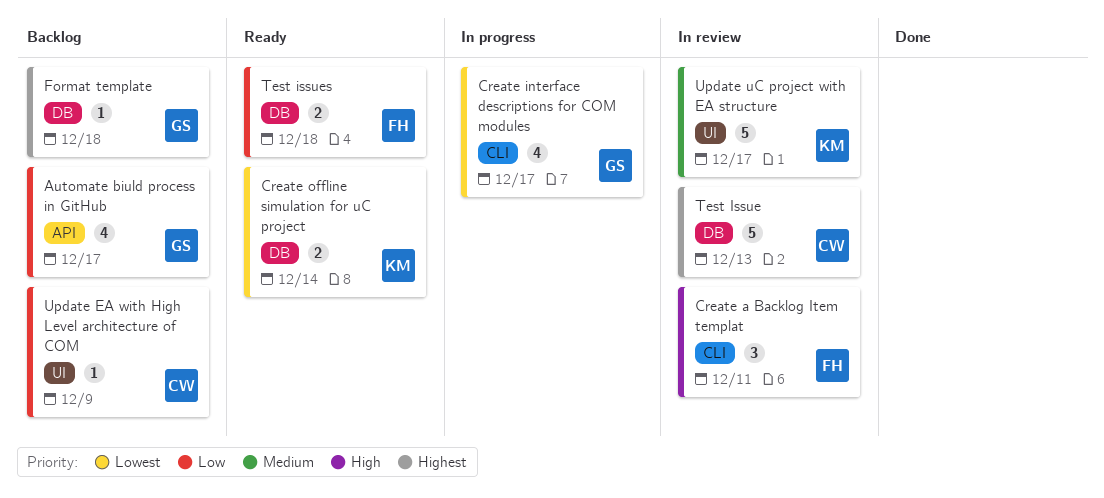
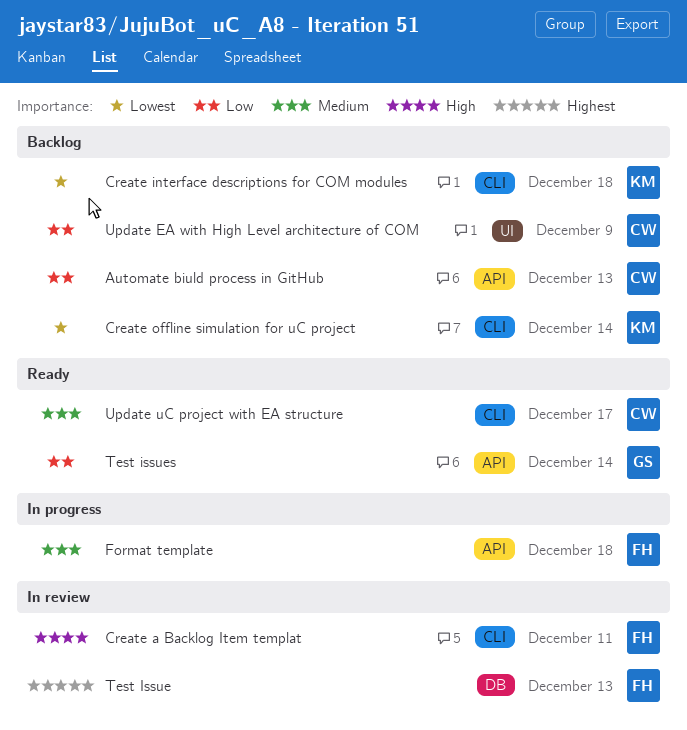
Automate biuld process in GitHub, owner: GS -> CW
Automate biuld process in GitHub, due: Dec 17 -> Dec 13
Create interface descriptions for COM modules, status: In progress -> Backlog
Create interface descriptions for COM modules, owner: GS -> KM
Create interface descriptions for COM modules, due: Dec 17 -> Dec 18
Create offline simulation for uC project, status: Ready -> Backlog
Create offline simulation for uC project, label: DB -> CLI
Format template, status: Backlog -> In progress
Format template, owner: GS -> FH
Format template, priority: Highest -> Medium
Format template, label: DB -> API
Test Issue, owner: CW -> FH
Test issues, owner: FH -> GS
Test issues, label: DB -> API
Test issues, due: Dec 18 -> Dec 14
Update uC project with EA structure, status: In review -> Ready
Update uC project with EA structure, owner: KM -> CW
Update uC project with EA structure, label: UI -> CLI

